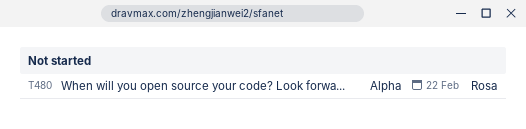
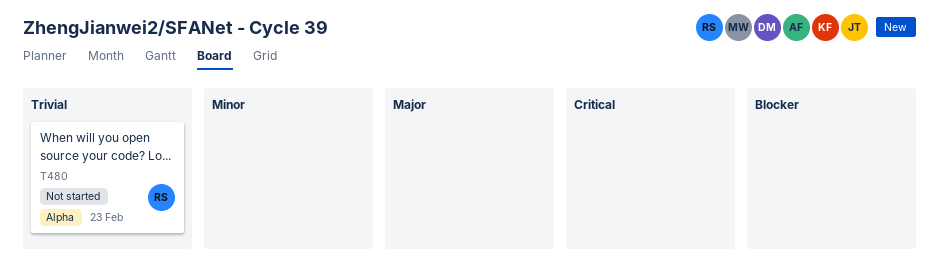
T480, due: Feb 22 -> Feb 23

